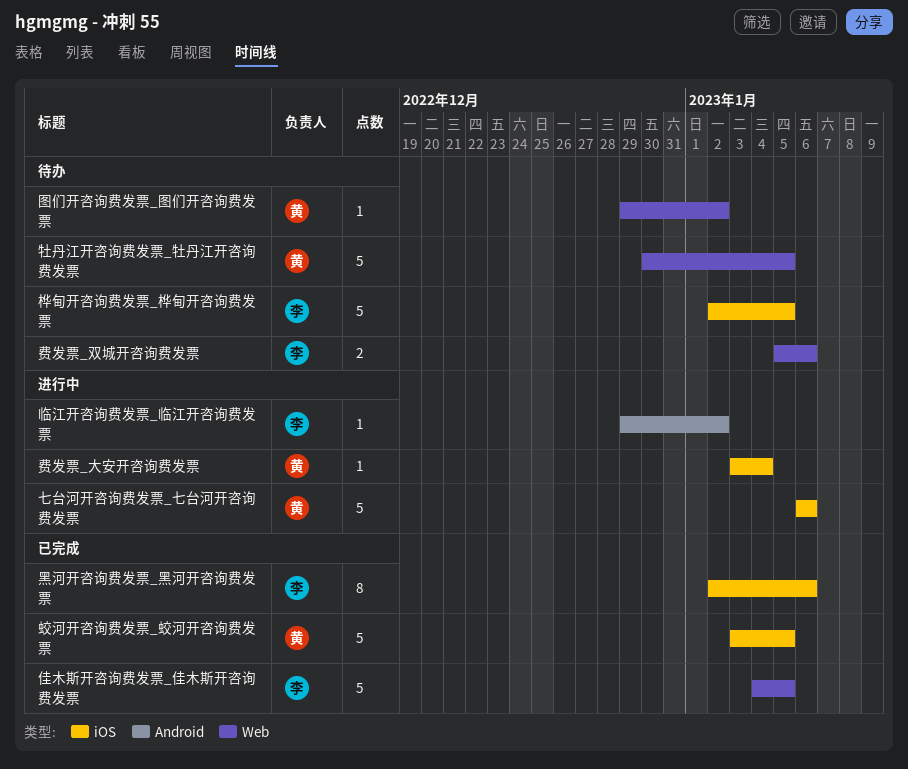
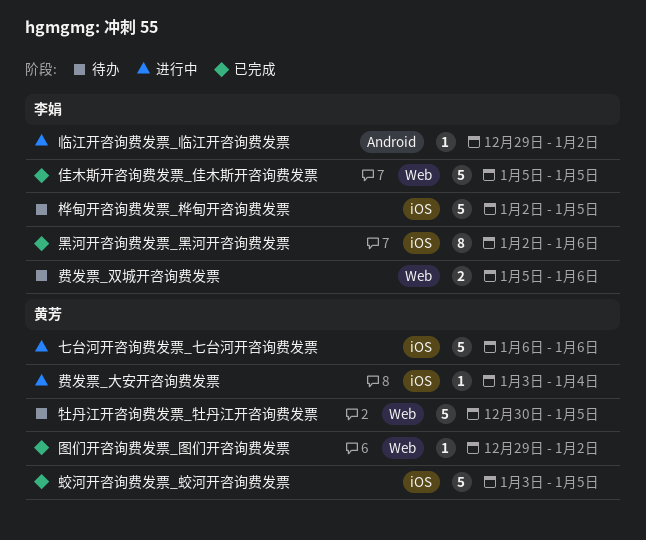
佳木斯开咨询费发票_佳木斯开咨询费发票, start: Jan 4 -> Jan 5
图们开咨询费发票_图们开咨询费发票, status: 待办 -> 已完成

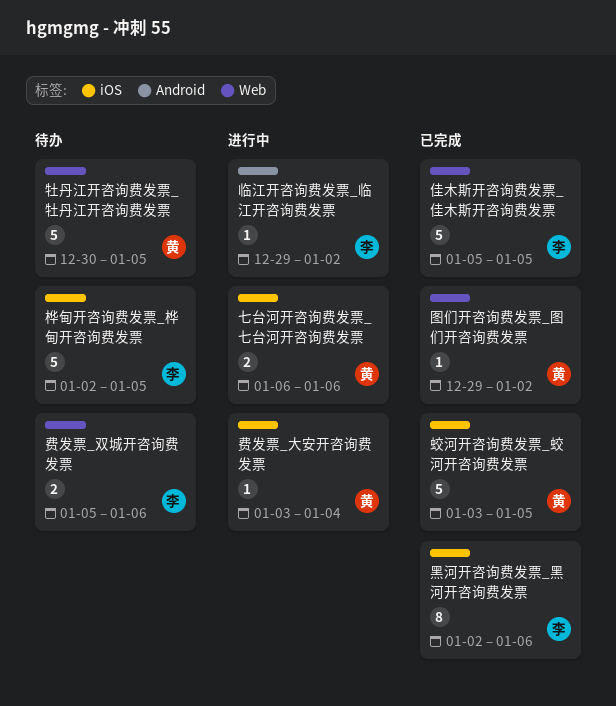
七台河开咨询费发票_七台河开咨询费发票, estimate: 5 -> 2

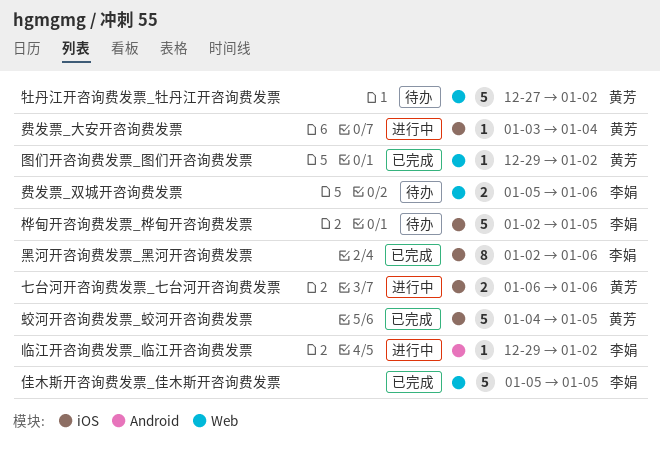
牡丹江开咨询费发票_牡丹江开咨询费发票, start: Dec 30 -> Dec 27
牡丹江开咨询费发票_牡丹江开咨询费发票, due: Jan 5 -> Jan 2
蛟河开咨询费发票_蛟河开咨询费发票, start: Jan 3 -> Jan 4

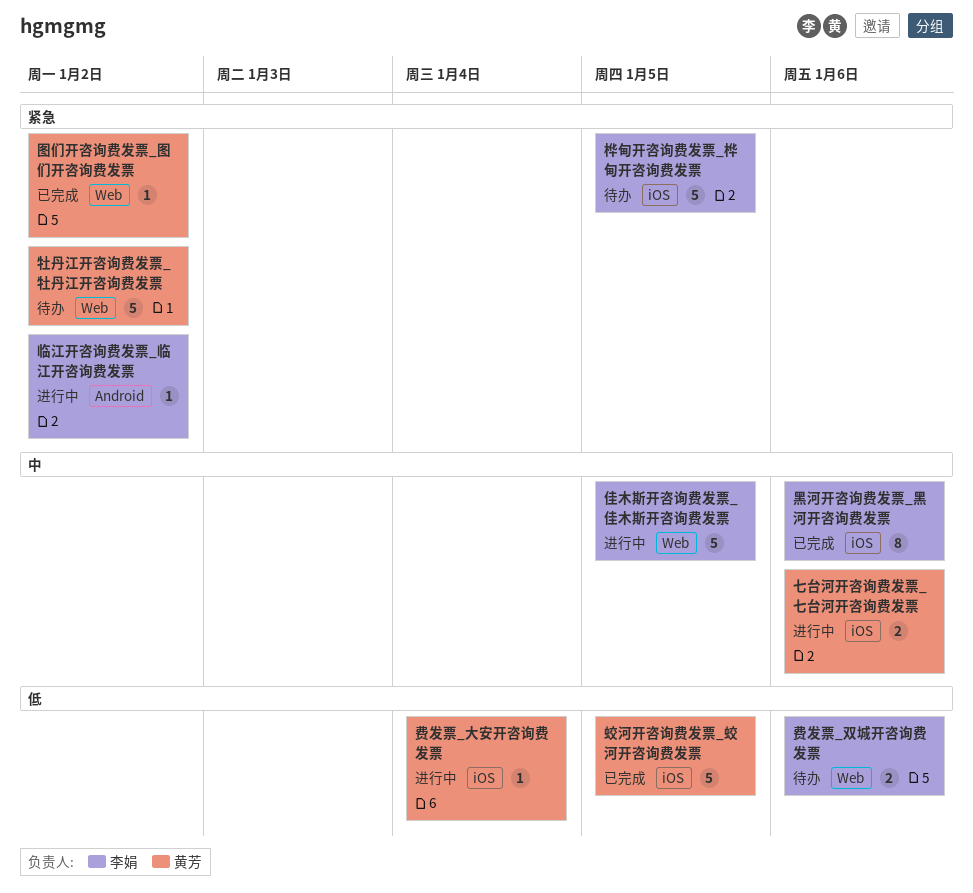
佳木斯开咨询费发票_佳木斯开咨询费发票, status: 已完成 -> 进行中

